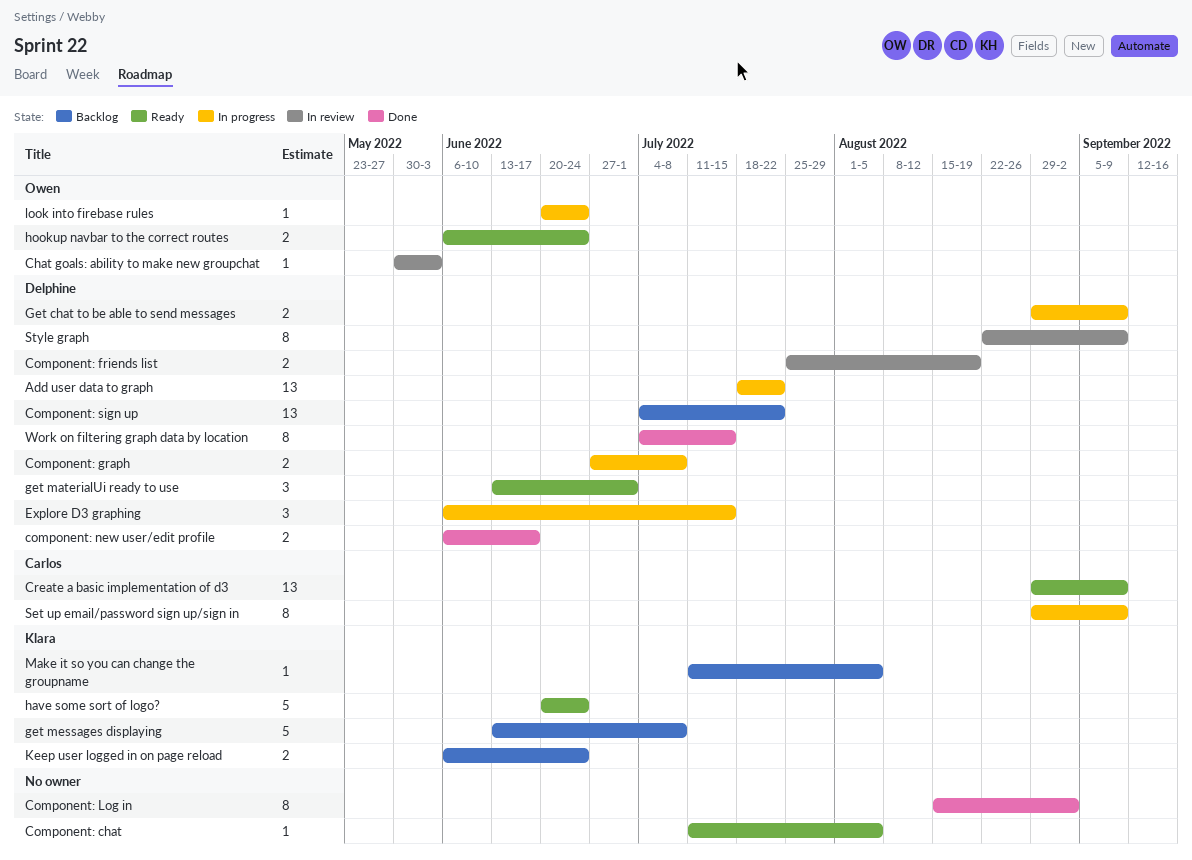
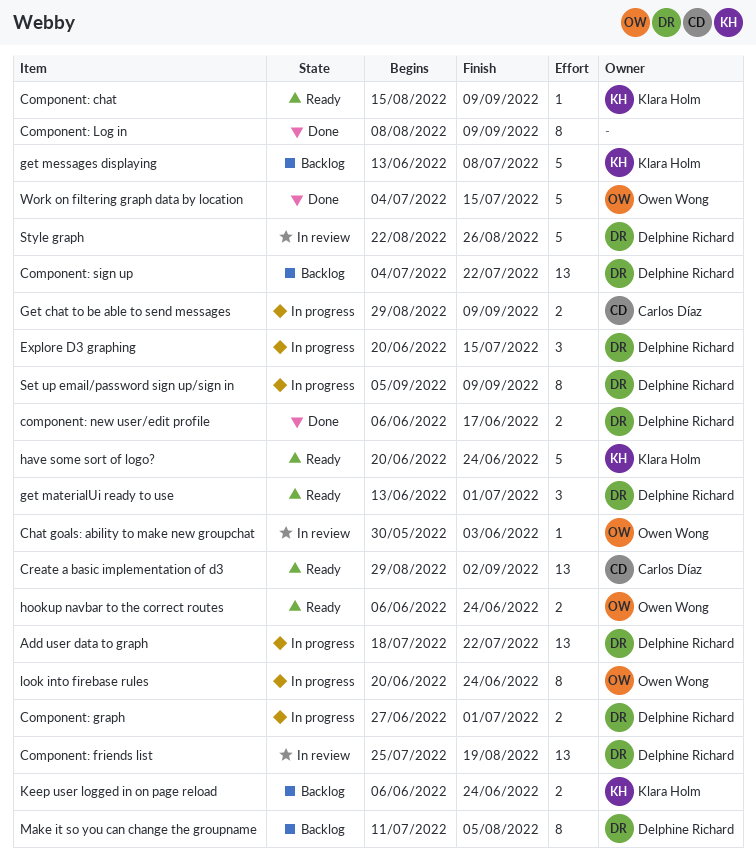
Component: chat, owner: none -> Klara Holm
Component: chat, start: Jul 11 -> Aug 15
Component: chat, due: Aug 5 -> Sep 9
Component: friends list, estimate: 2 -> 13
Component: graph, due: Jul 8 -> Jul 1
Component: Log in, start: Aug 15 -> Aug 8
Component: Log in, due: Sep 2 -> Sep 9
Create a basic implementation of d3, due: Sep 9 -> Sep 2
Explore D3 graphing, start: Jun 6 -> Jun 20
Get chat to be able to send messages, owner: Delphine Richard -> Carlos Díaz
look into firebase rules, estimate: 1 -> 8
Make it so you can change the groupname, owner: Klara Holm -> Delphine Richard
Make it so you can change the groupname, estimate: 1 -> 8
Set up email/password sign up/sign in, owner: Carlos Díaz -> Delphine Richard
Set up email/password sign up/sign in, start: Aug 29 -> Sep 5
Style graph, estimate: 8 -> 5
Style graph, due: Sep 9 -> Aug 26
Work on filtering graph data by location, owner: Delphine Richard -> Owen Wong
Work on filtering graph data by location, estimate: 8 -> 5

